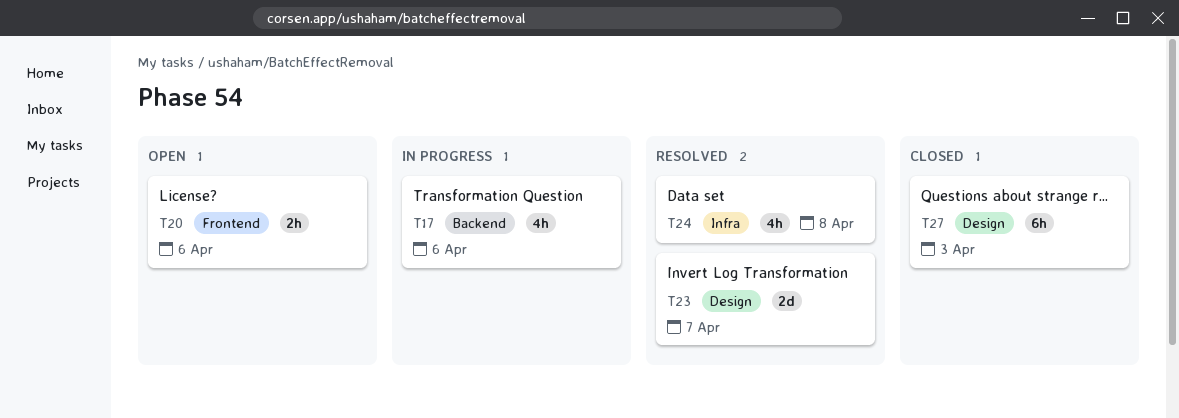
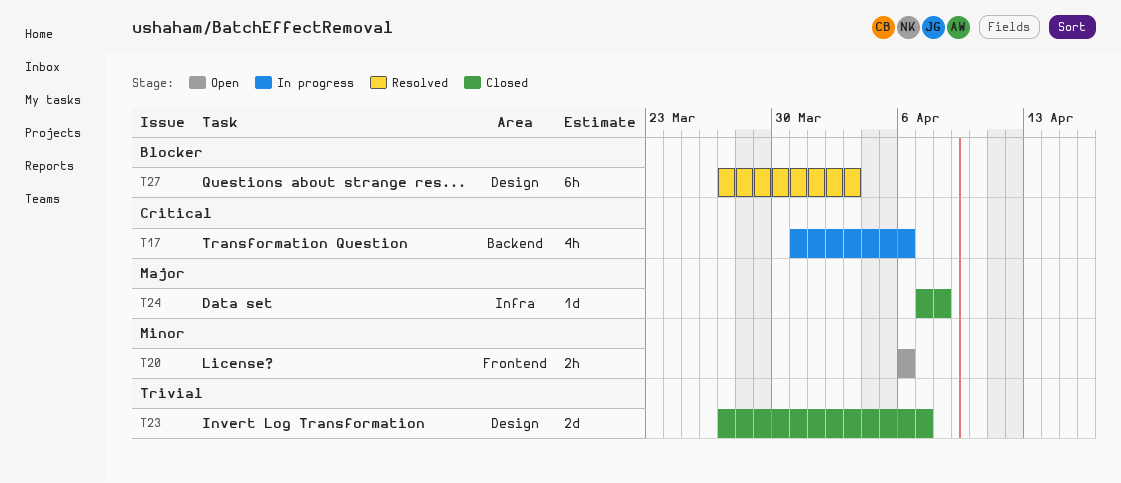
T23, status: Resolved -> Closed
T24, status: Resolved -> Closed
T24, estimate: 4h -> 1d
T27, status: Closed -> Resolved

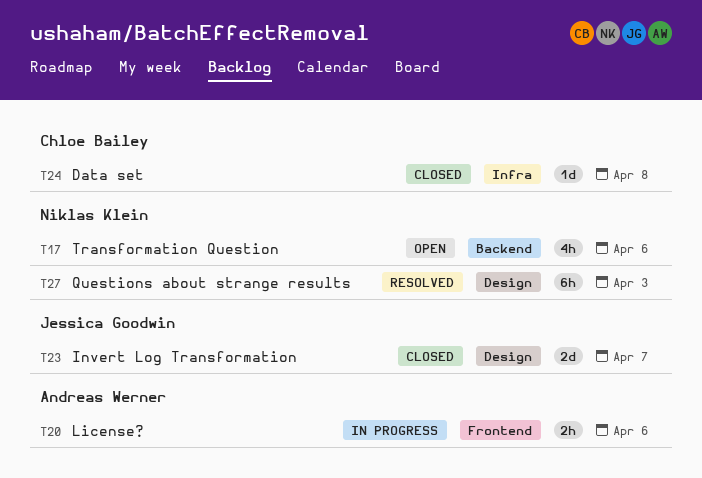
T17, status: In progress -> Open
T20, status: Open -> In progress

